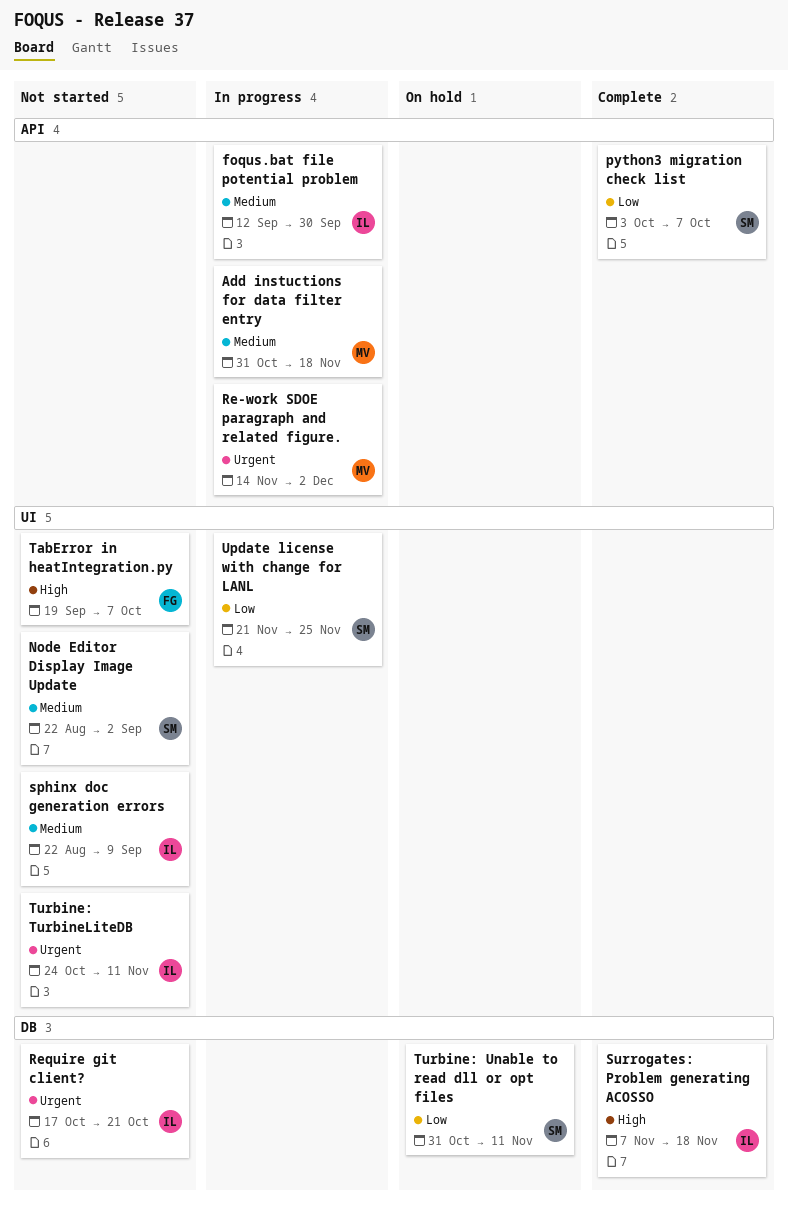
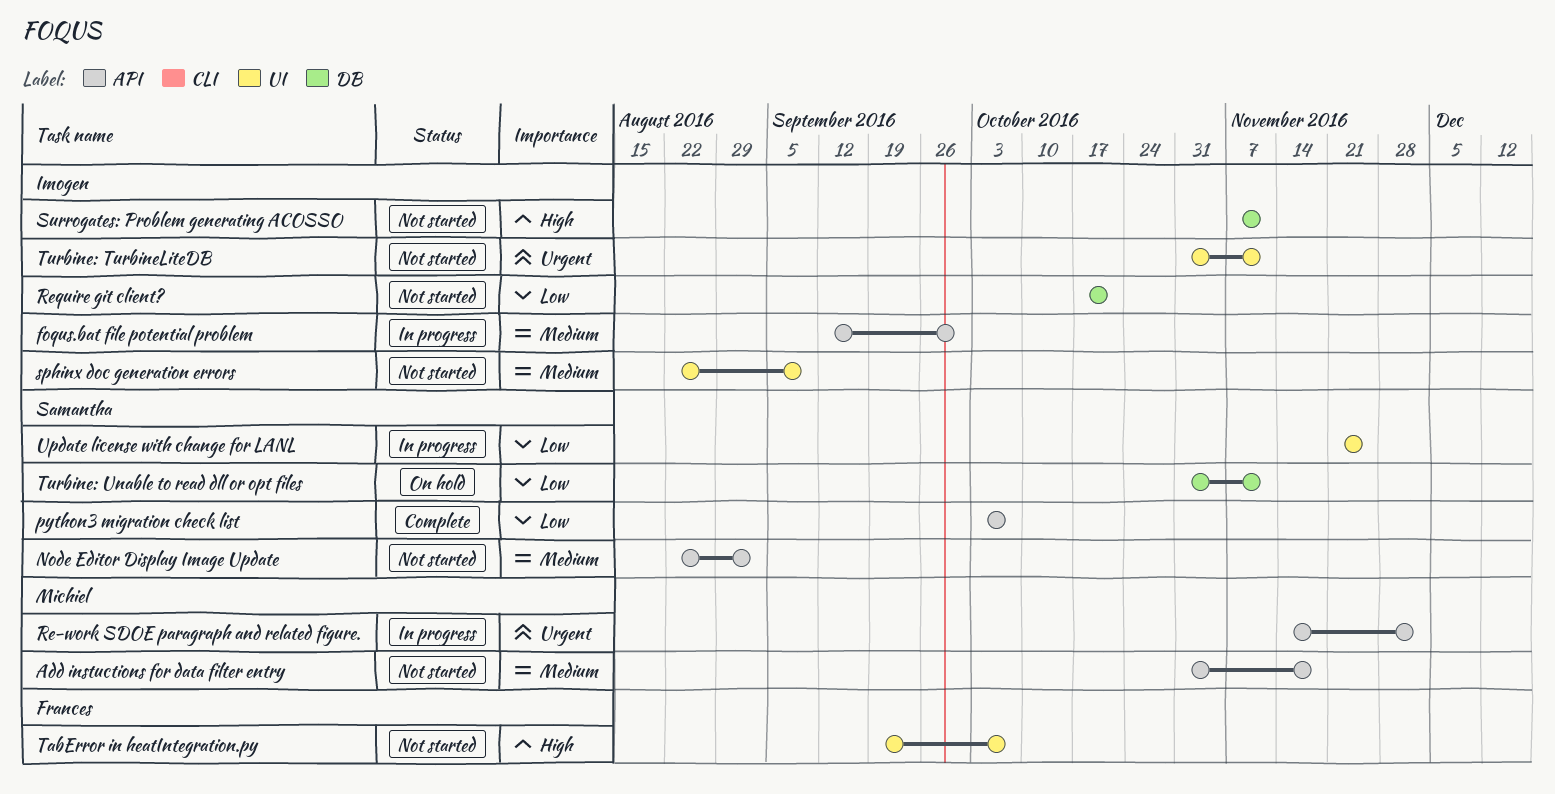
Add instuctions for data filter entry, status: In progress -> Not started
Node Editor Display Image Update, label: UI -> API
Require git client?, priority: Urgent -> Low
Surrogates: Problem generating ACOSSO, status: Complete -> Not started
Surrogates: Problem generating ACOSSO, due: Nov 18 -> Nov 11
Turbine: TurbineLiteDB, start: Oct 24 -> Oct 31

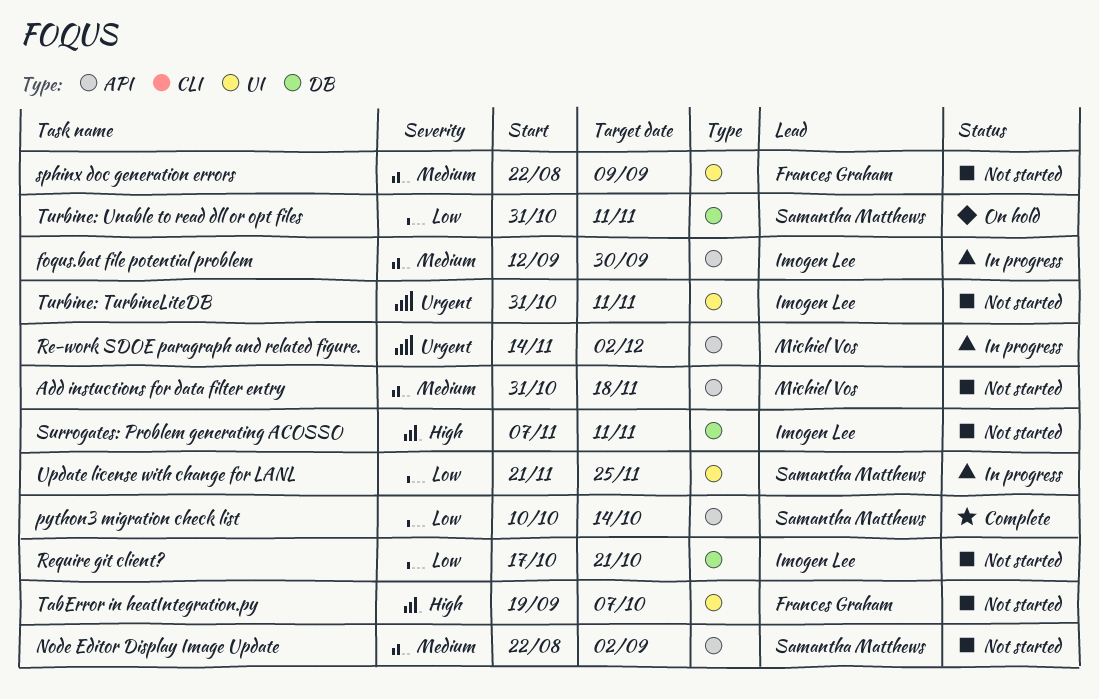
python3 migration check list, start: Oct 3 -> Oct 10
python3 migration check list, due: Oct 7 -> Oct 14
sphinx doc generation errors, owner: Imogen Lee -> Frances Graham

